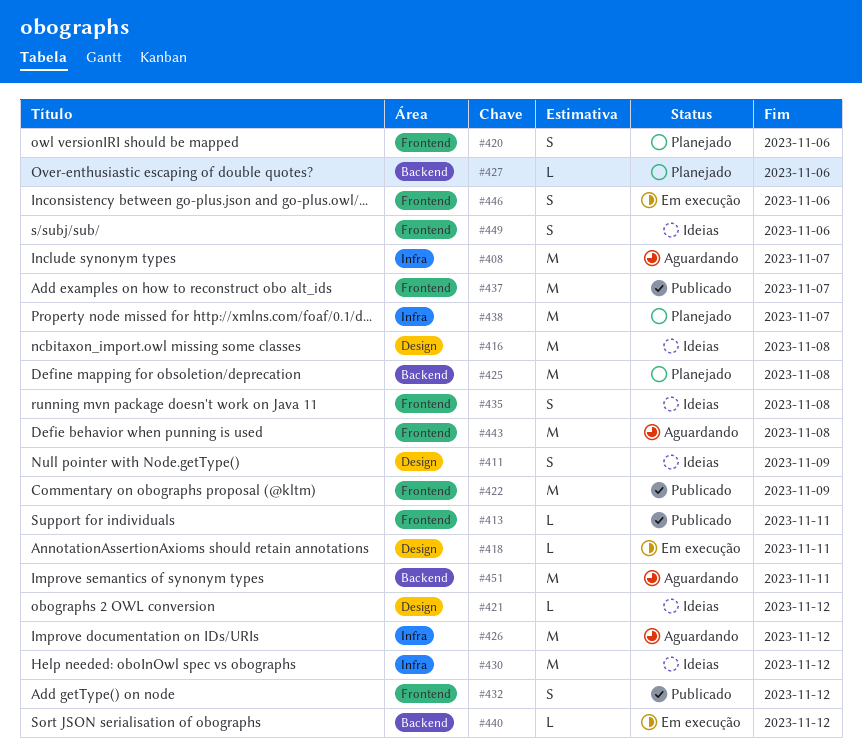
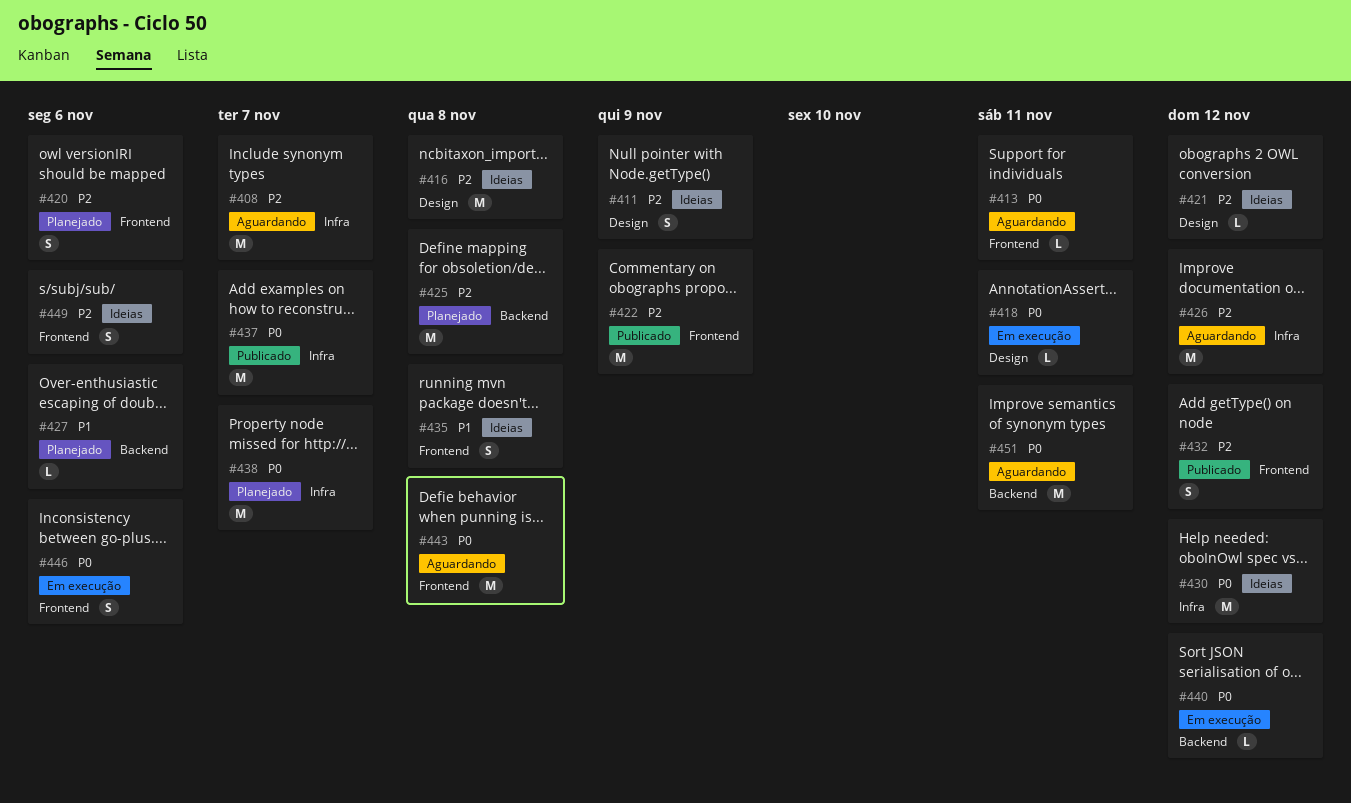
#413, status: Publicado -> Aguardando
#437, label: Frontend -> Infra

